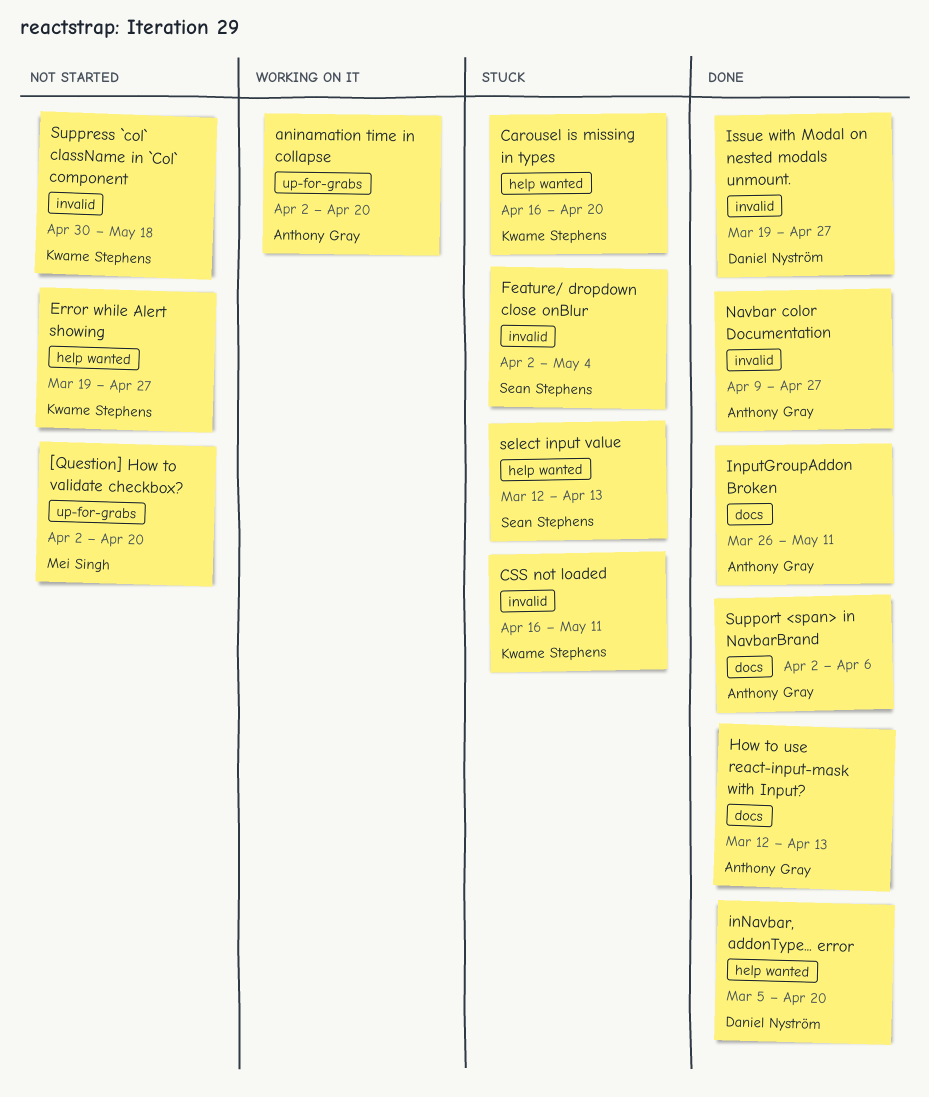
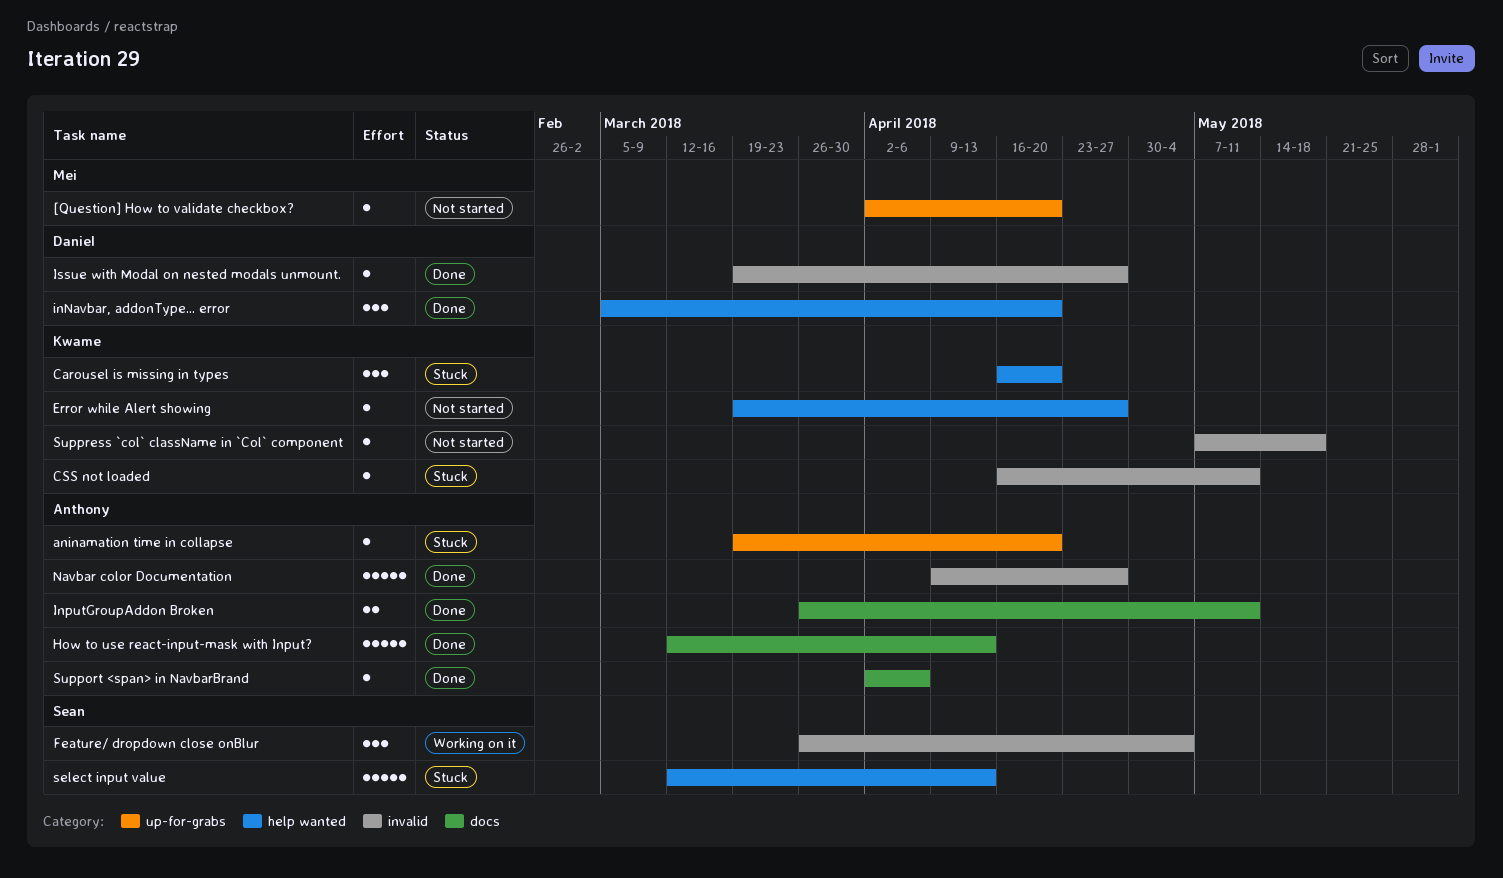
aninamation time in collapse, status: Working on it -> Stuck
aninamation time in collapse, start: Apr 2 -> Mar 19
Feature/ dropdown close onBlur, status: Stuck -> Working on it
Feature/ dropdown close onBlur, start: Apr 2 -> Mar 26
Suppress `col` className in `Col` component, start: Apr 30 -> May 7

